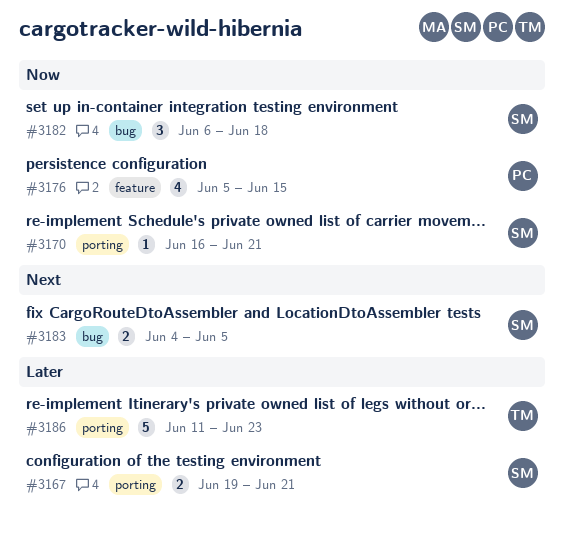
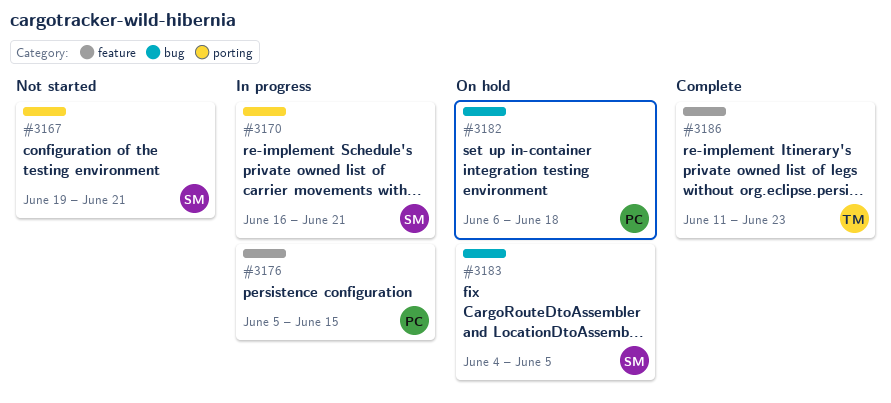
#3182, owner: SM -> PC
#3186, label: porting -> feature

